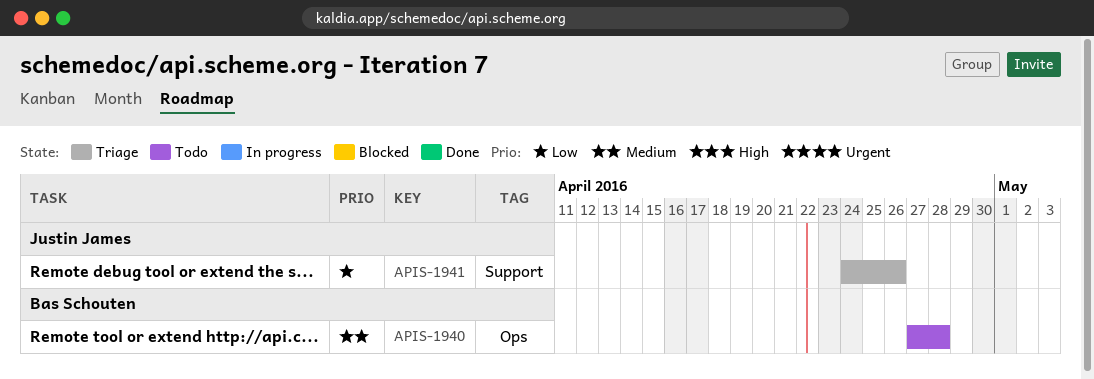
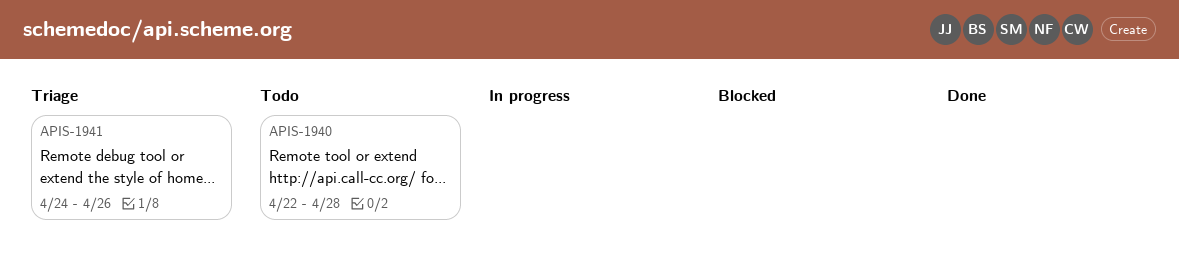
APIS-1940, start: Apr 27 -> Apr 22

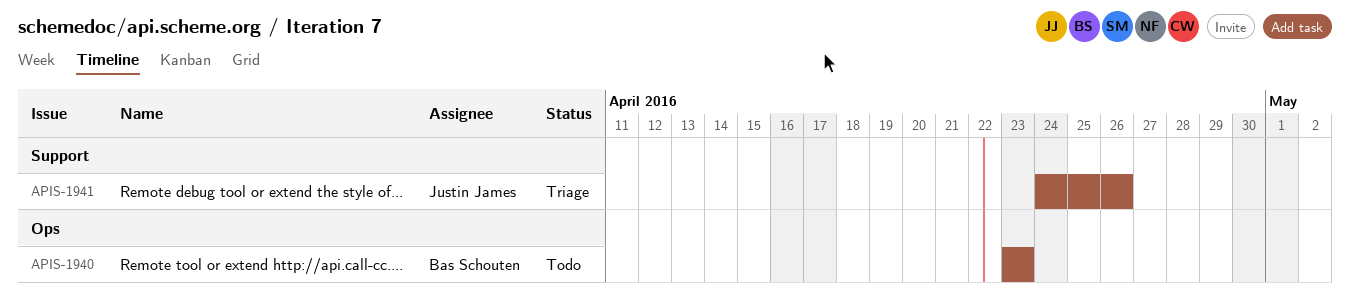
APIS-1940, start: Apr 22 -> Apr 23
APIS-1940, due: Apr 28 -> Apr 23

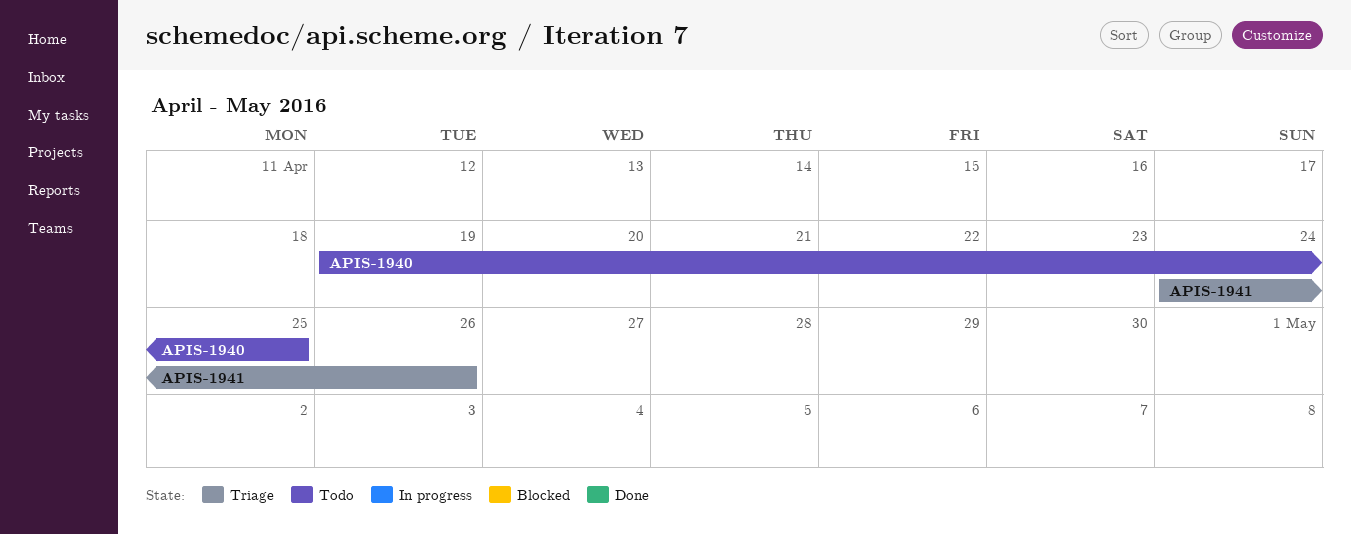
APIS-1940, start: Apr 23 -> Apr 19
APIS-1940, due: Apr 23 -> Apr 25

